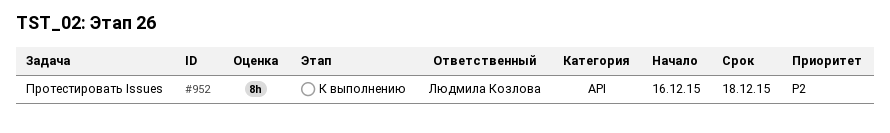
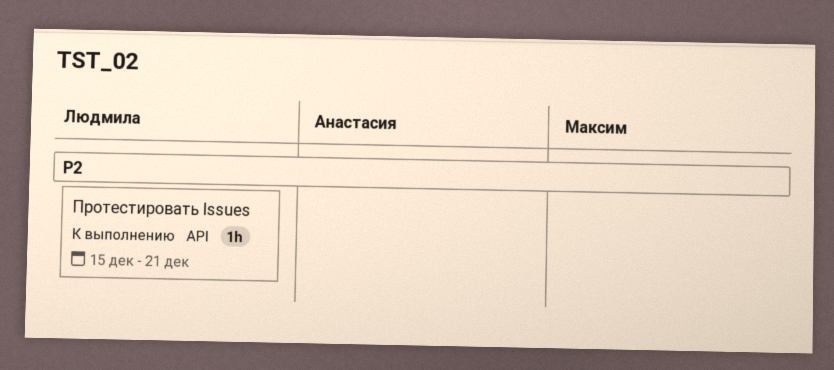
Протестировать Issues, estimate: 8h -> 1h
Протестировать Issues, start: Dec 16 -> Dec 15
Протестировать Issues, due: Dec 18 -> Dec 21

